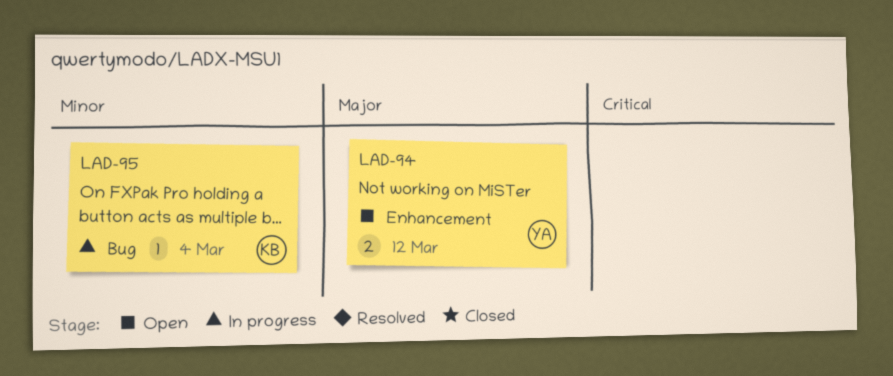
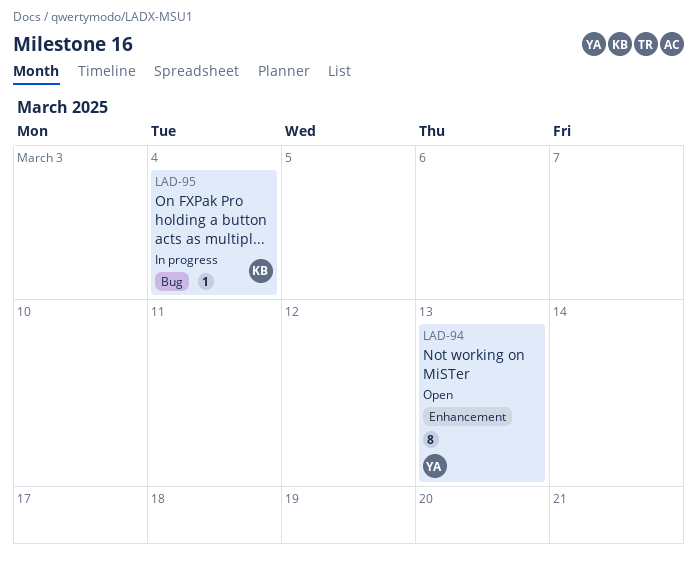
LAD-94, estimate: 2 -> 8
LAD-94, due: Mar 12 -> Mar 13

